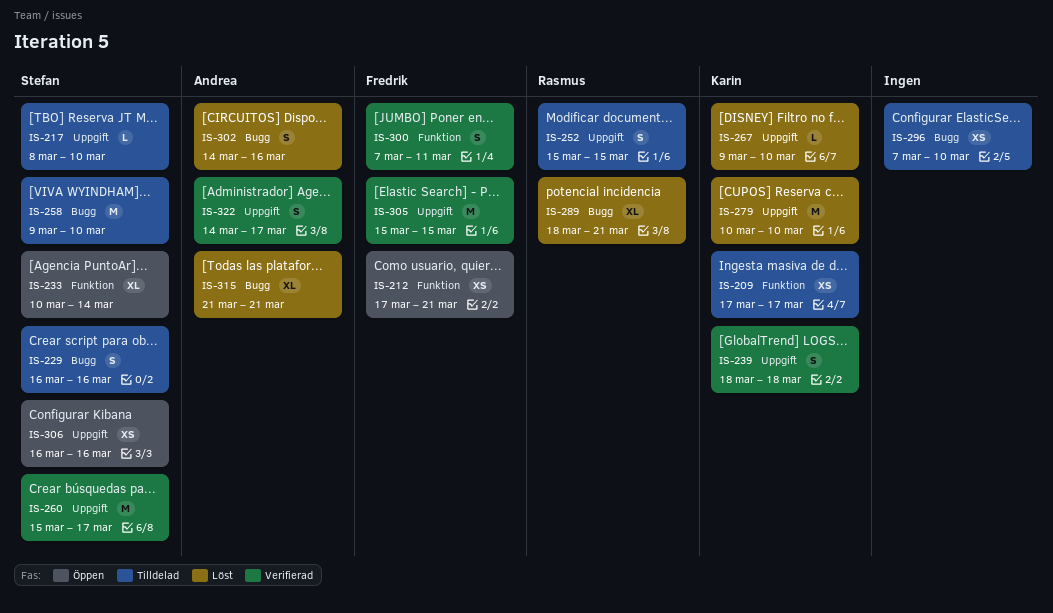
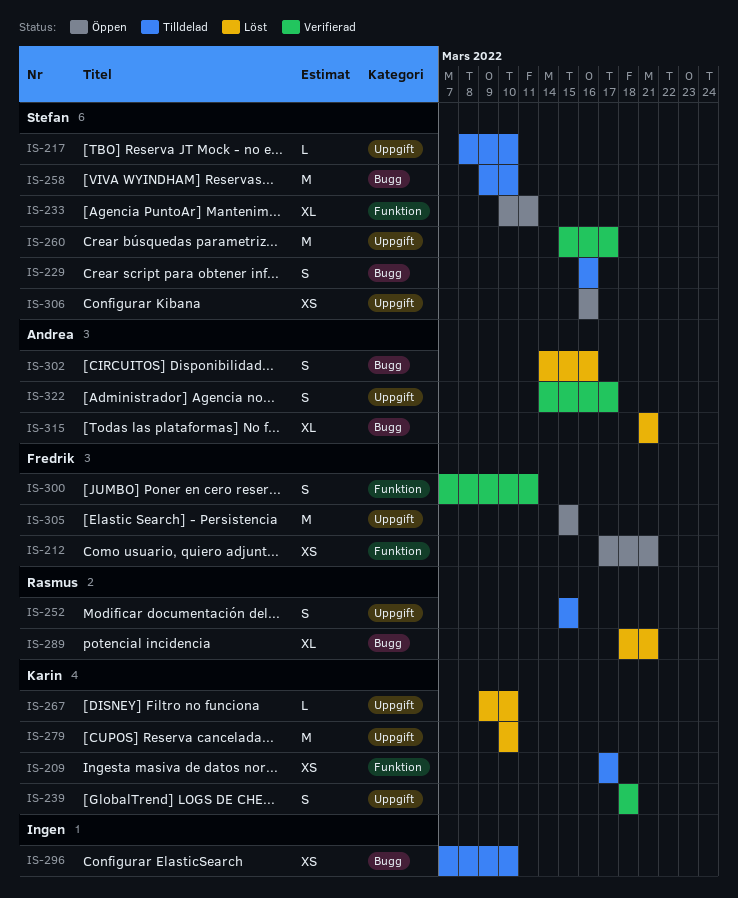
IS-233, due: Mar 14 -> Mar 11
IS-305, status: Verifierad -> Öppen

